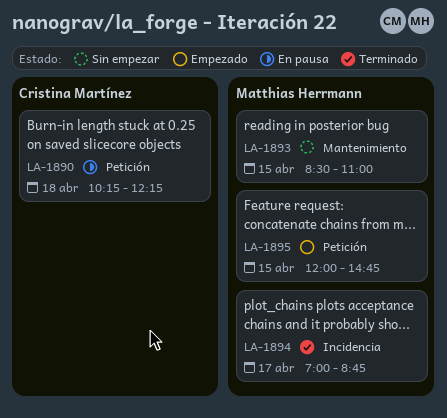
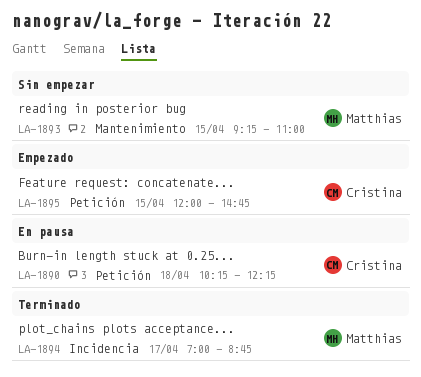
LA-1893, begins: 08:30 -> 09:15
LA-1895, owner: Matthias Herrmann -> Cristina Martínez

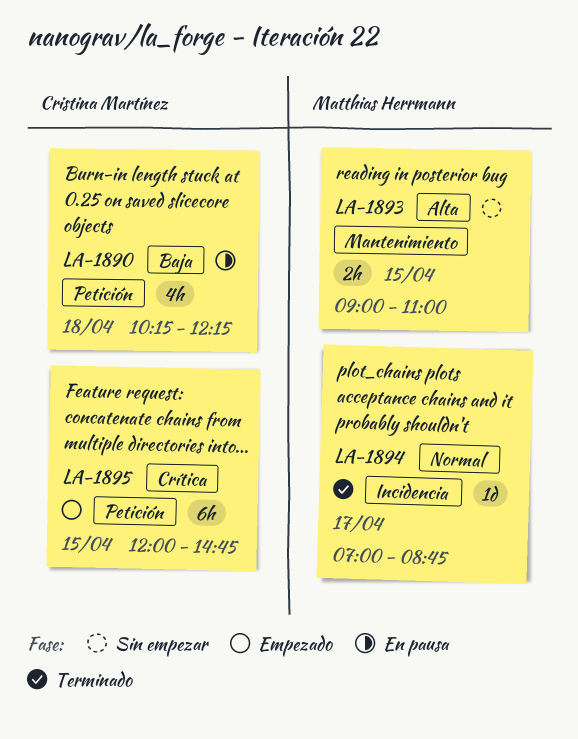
LA-1893, begins: 09:15 -> 09:00

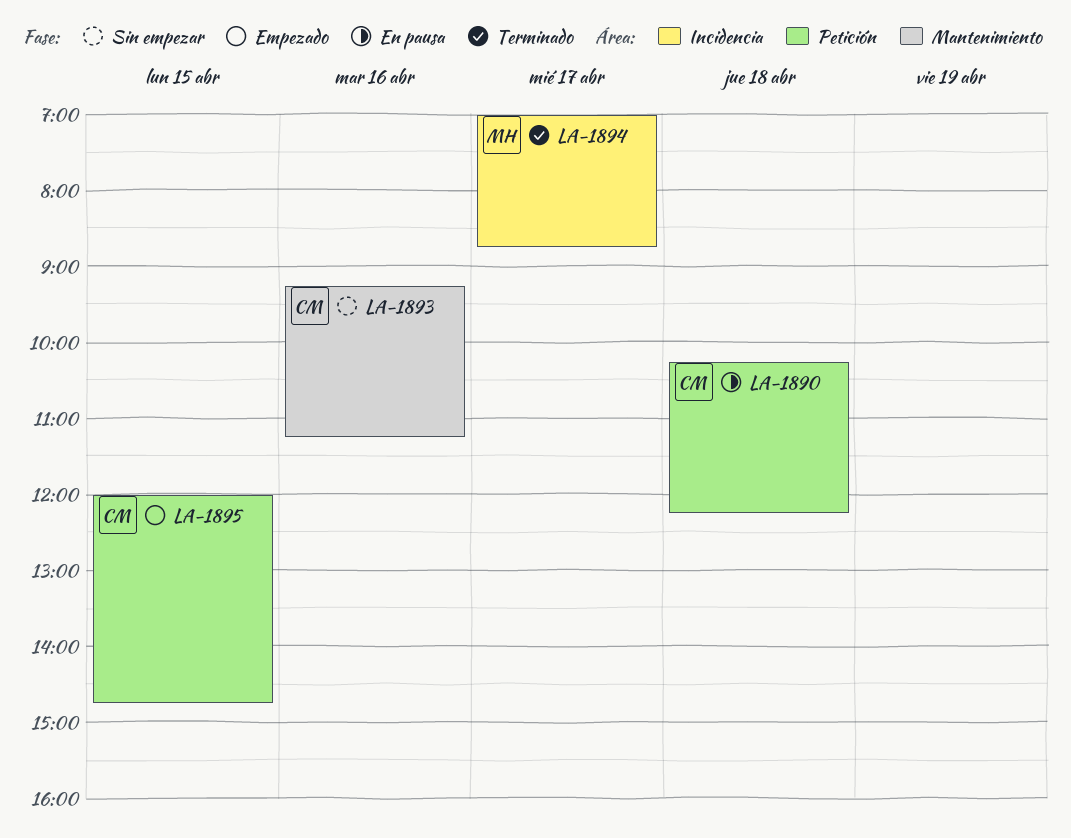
LA-1893, owner: Matthias Herrmann -> Cristina Martínez
LA-1893, day: Apr 15 -> Apr 16
LA-1893, begins: 09:00 -> 09:15
LA-1893, ends: 11:00 -> 11:15

